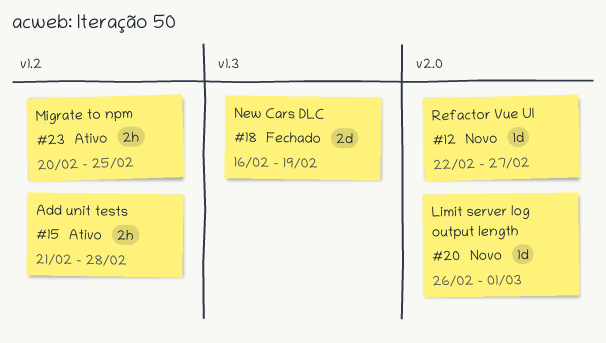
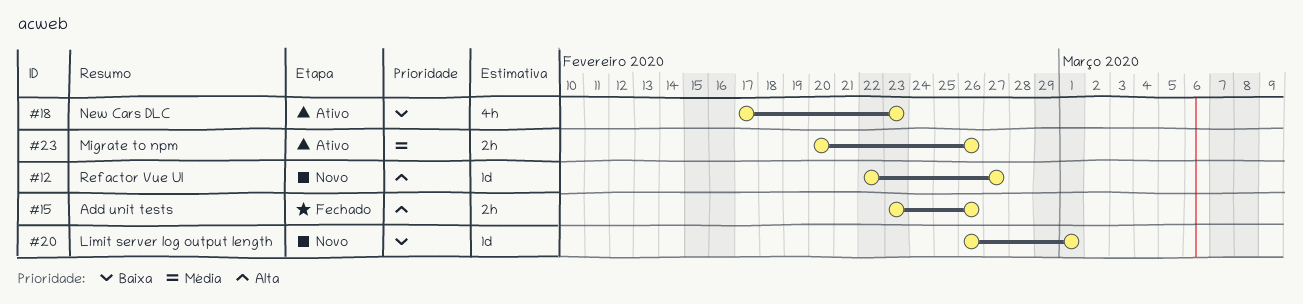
#15, status: Ativo -> Fechado
#15, start: Feb 21 -> Feb 23
#15, due: Feb 28 -> Feb 26
#18, status: Fechado -> Ativo
#18, estimate: 2d -> 4h
#18, start: Feb 16 -> Feb 17
#18, due: Feb 19 -> Feb 23
#23, due: Feb 25 -> Feb 26

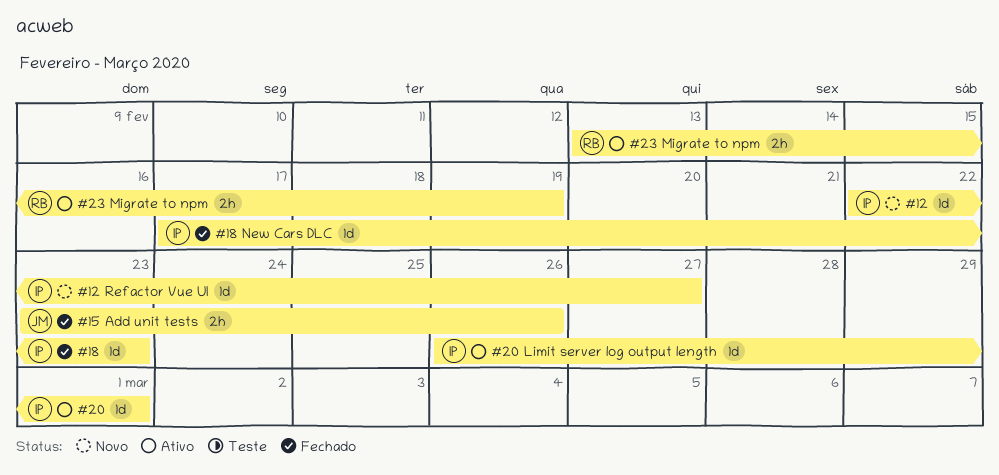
#18, status: Ativo -> Fechado
#18, estimate: 4h -> 1d
#20, status: Novo -> Ativo
#23, start: Feb 20 -> Feb 13
#23, due: Feb 26 -> Feb 19

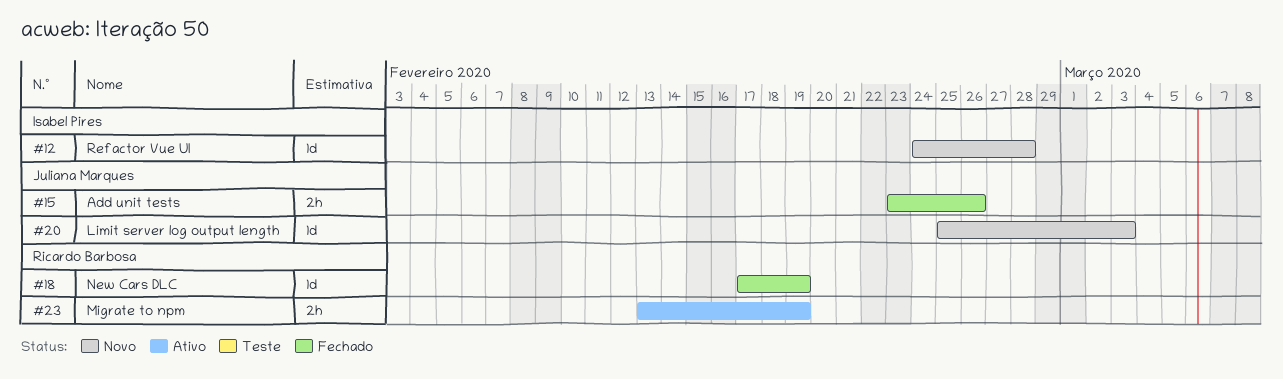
#12, start: Feb 22 -> Feb 24
#12, due: Feb 27 -> Feb 28
#18, owner: Isabel Pires -> Ricardo Barbosa
#18, due: Feb 23 -> Feb 19
#20, status: Ativo -> Novo
#20, owner: Isabel Pires -> Juliana Marques
#20, start: Feb 26 -> Feb 25
#20, due: Mar 1 -> Mar 3

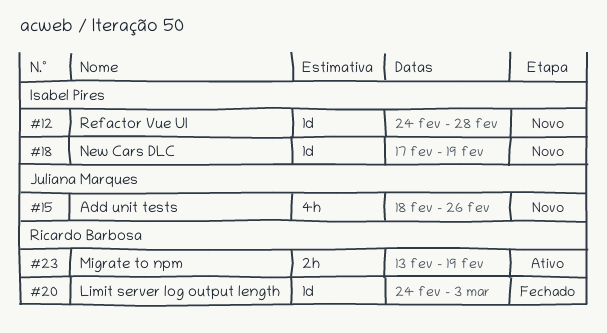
#15, status: Fechado -> Novo
#15, estimate: 2h -> 4h
#15, start: Feb 23 -> Feb 18
#18, status: Fechado -> Novo
#18, owner: Ricardo Barbosa -> Isabel Pires
#20, status: Novo -> Fechado
#20, owner: Juliana Marques -> Ricardo Barbosa
#20, start: Feb 25 -> Feb 24

